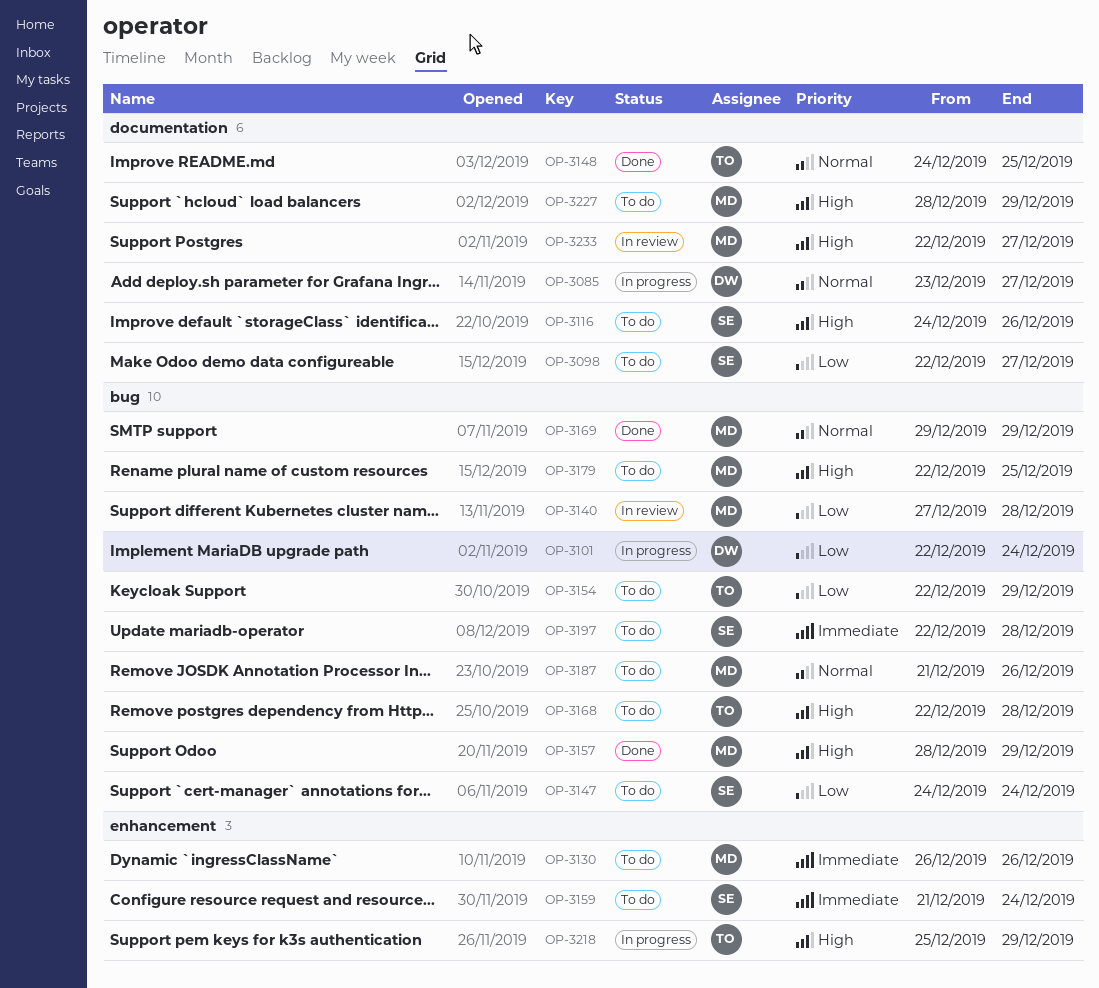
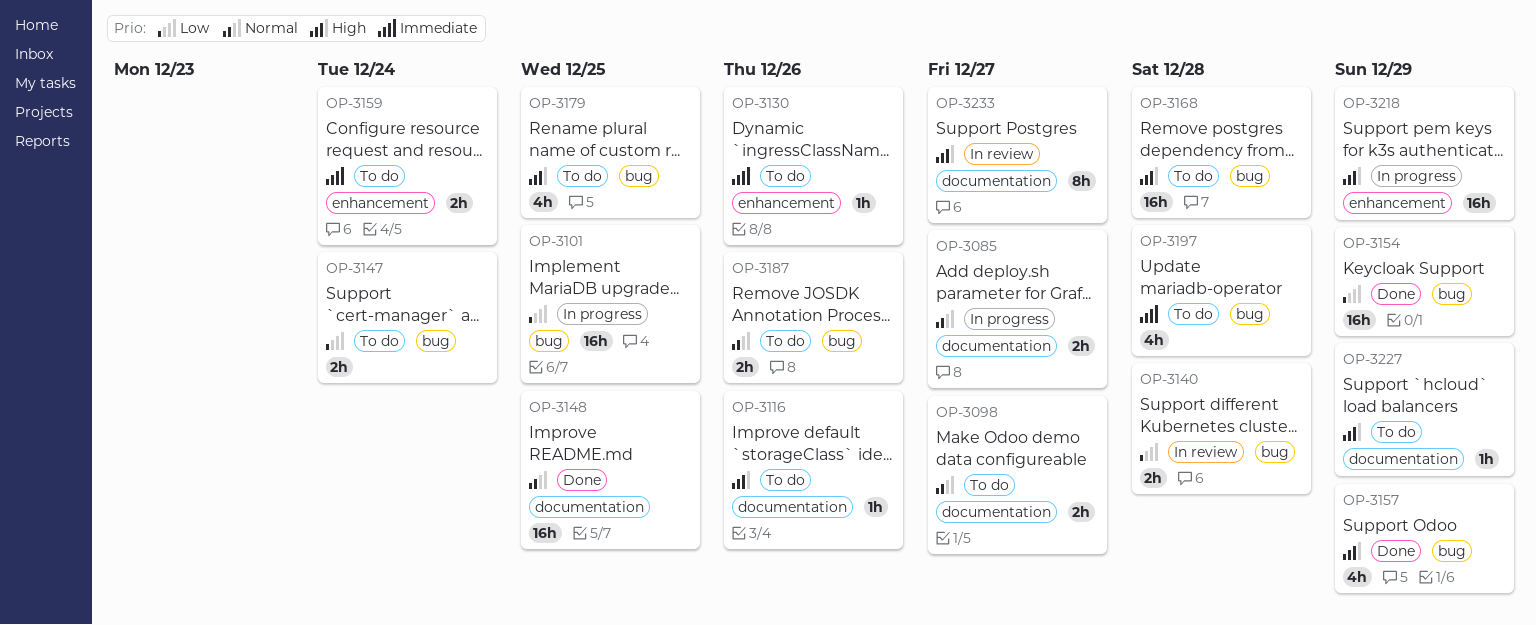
OP-3098, priority: Low -> Normal
OP-3101, due: Dec 24 -> Dec 25
OP-3154, status: To do -> Done
OP-3169: present -> none

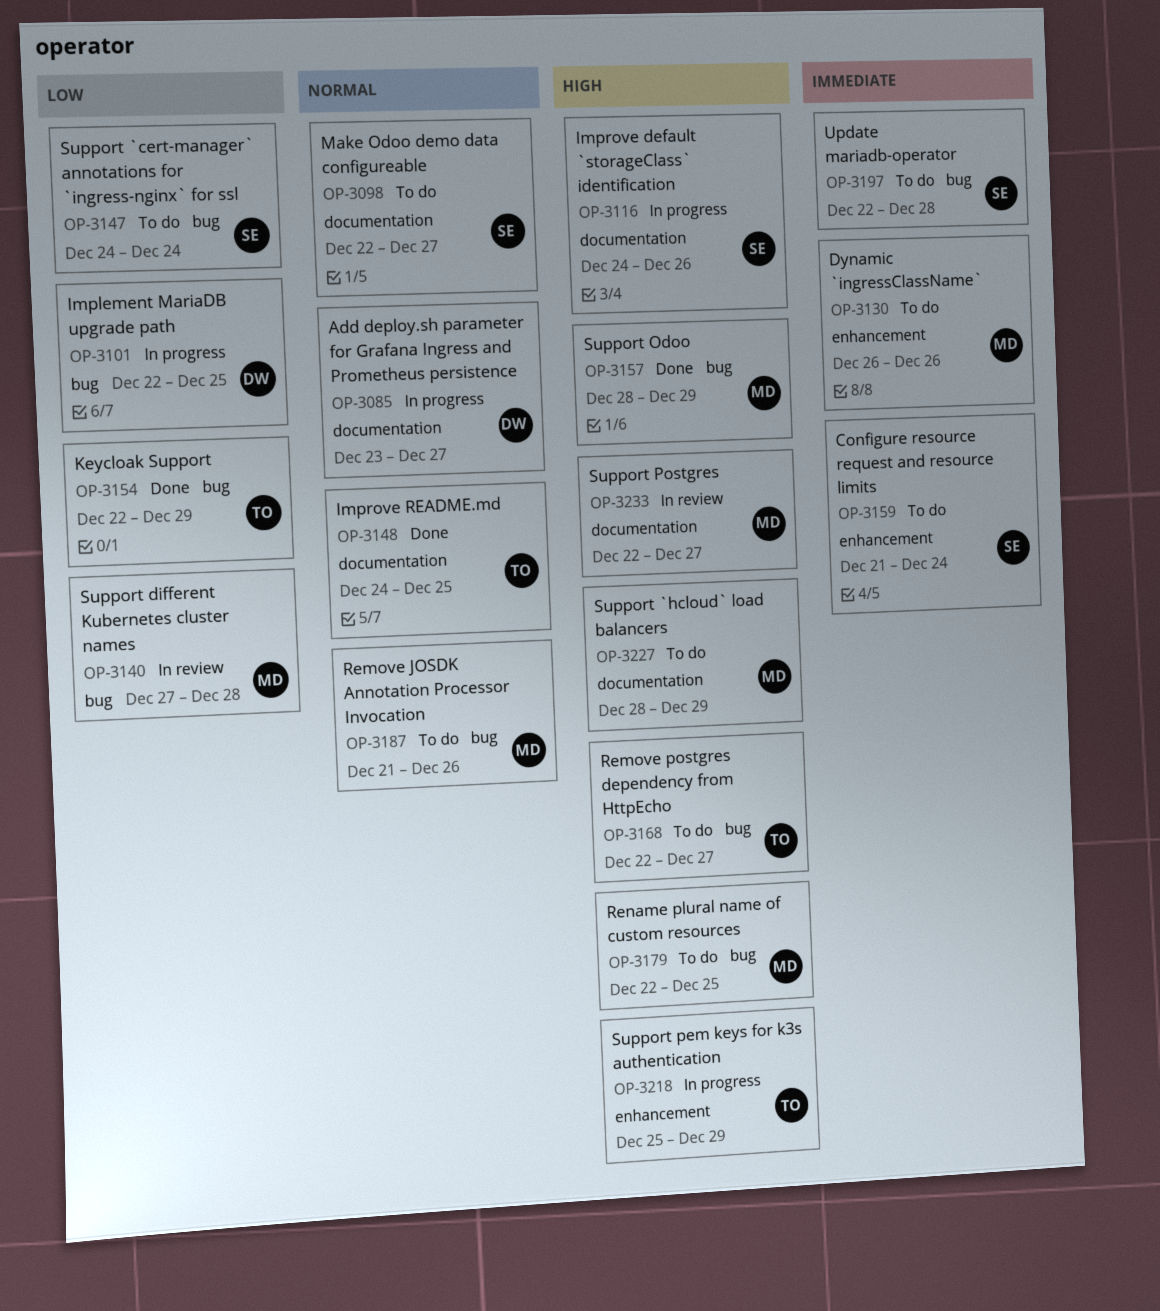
OP-3116, status: To do -> In progress
OP-3168, due: Dec 28 -> Dec 27

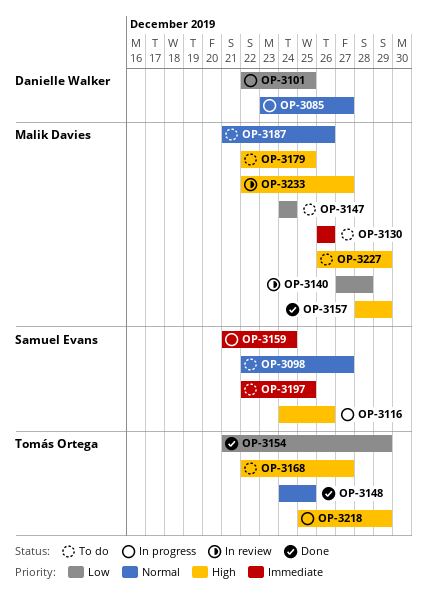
OP-3147, owner: Samuel Evans -> Malik Davies
OP-3154, start: Dec 22 -> Dec 21
OP-3159, status: To do -> In progress
OP-3197, due: Dec 28 -> Dec 25
OP-3227, start: Dec 28 -> Dec 26

